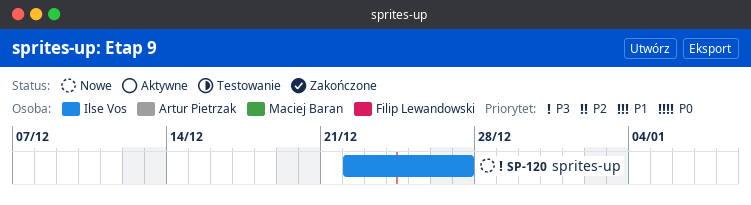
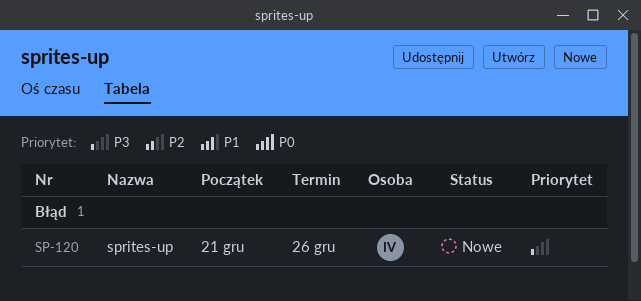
SP-120, start: Dec 22 -> Dec 21
SP-120, due: Dec 27 -> Dec 26

